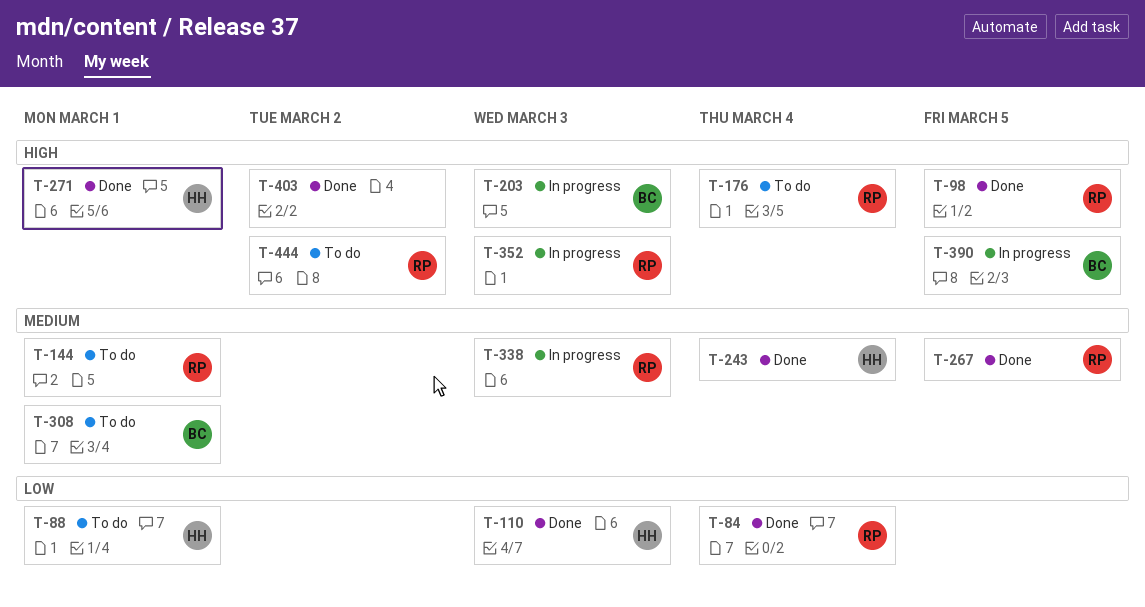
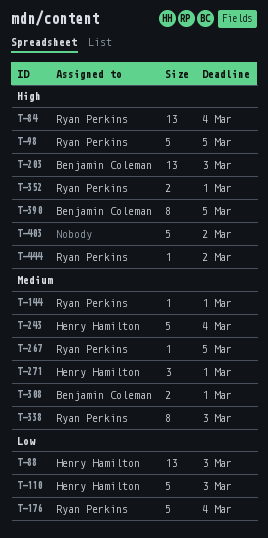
T-84, priority: Low -> High
T-88, due: Mar 1 -> Mar 3
T-176, priority: High -> Low
T-271, priority: High -> Medium
T-352, due: Mar 3 -> Mar 1

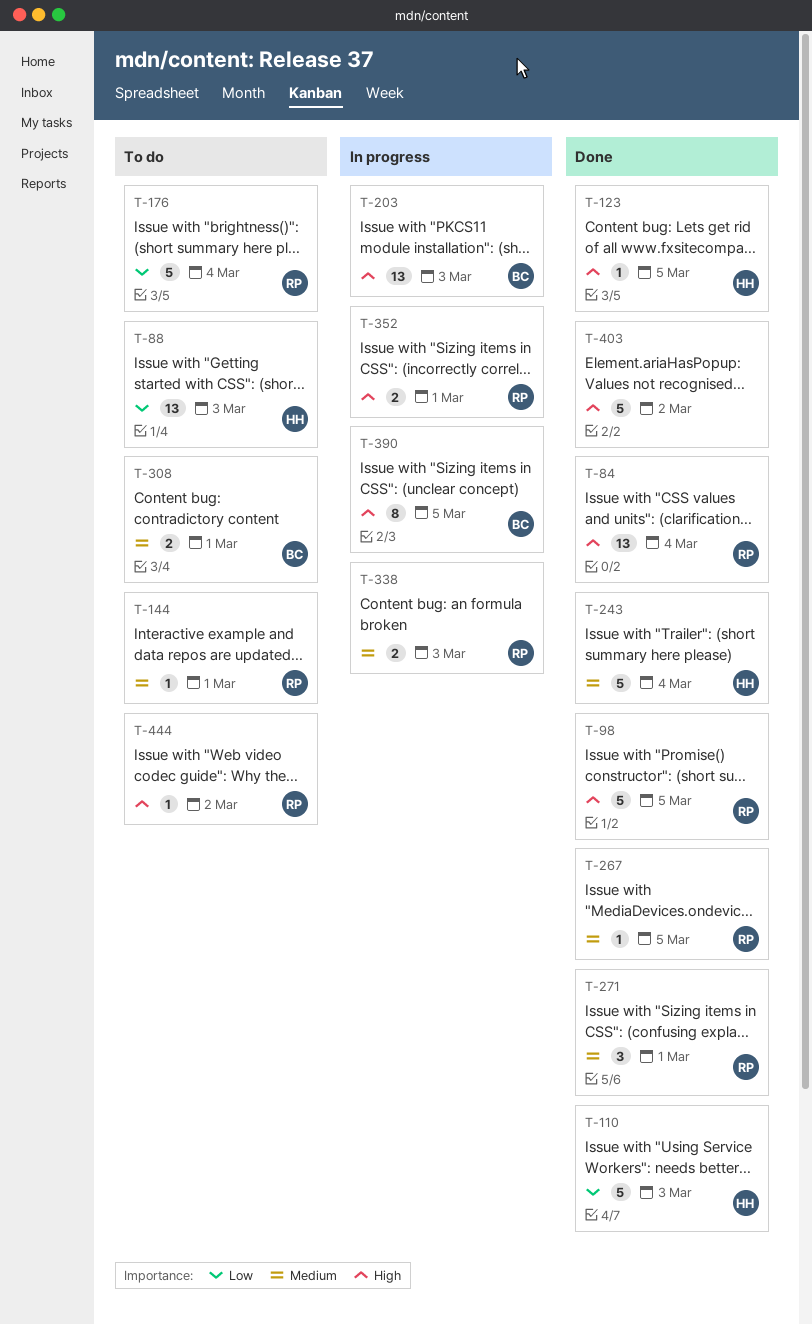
T-123: none -> present
T-271, owner: Henry Hamilton -> Ryan Perkins
T-338, estimate: 8 -> 2

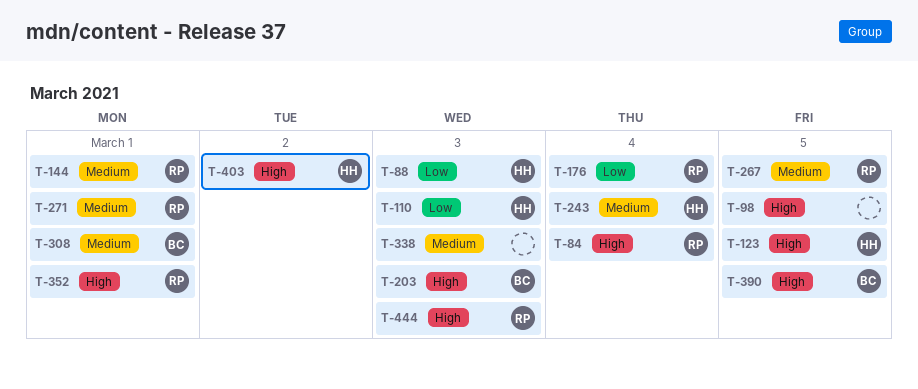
T-98, owner: RP -> none
T-338, owner: RP -> none
T-403, owner: none -> HH
T-444, due: Mar 2 -> Mar 3

